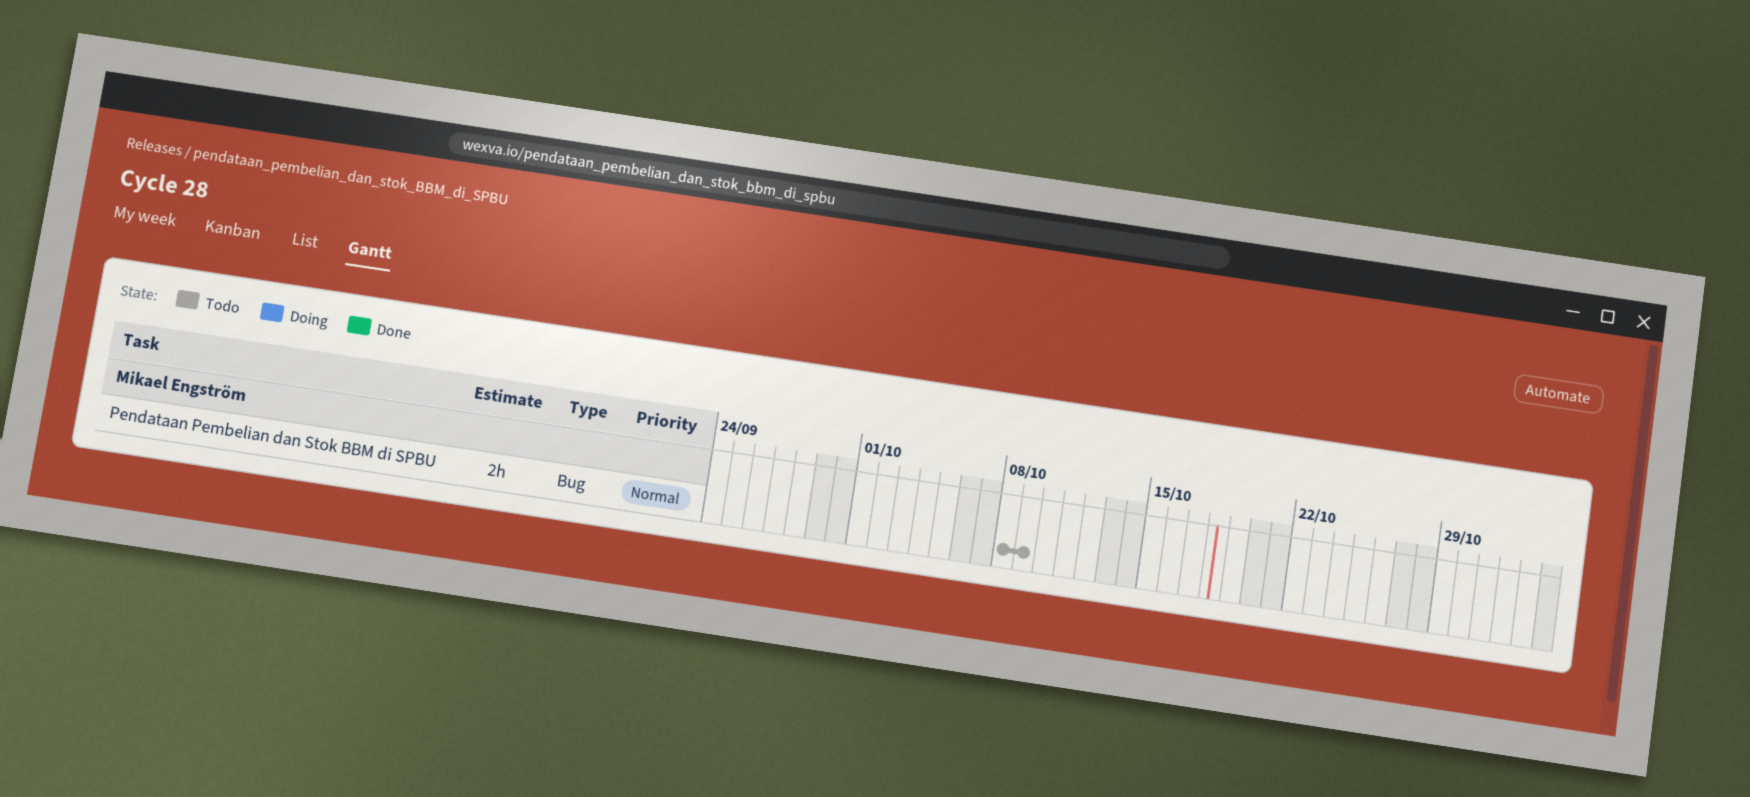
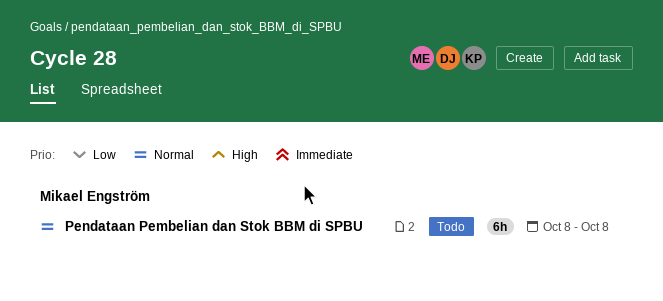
Pendataan Pembelian dan Stok BBM di SPBU, estimate: 2h -> 6h
Pendataan Pembelian dan Stok BBM di SPBU, due: Oct 9 -> Oct 8

